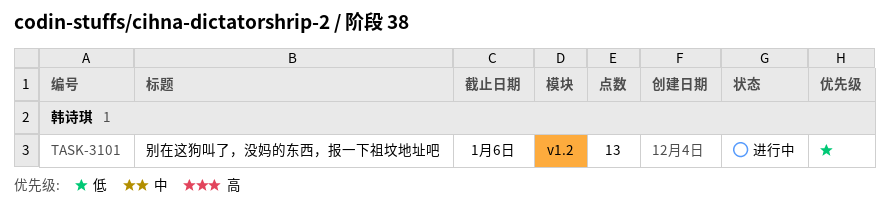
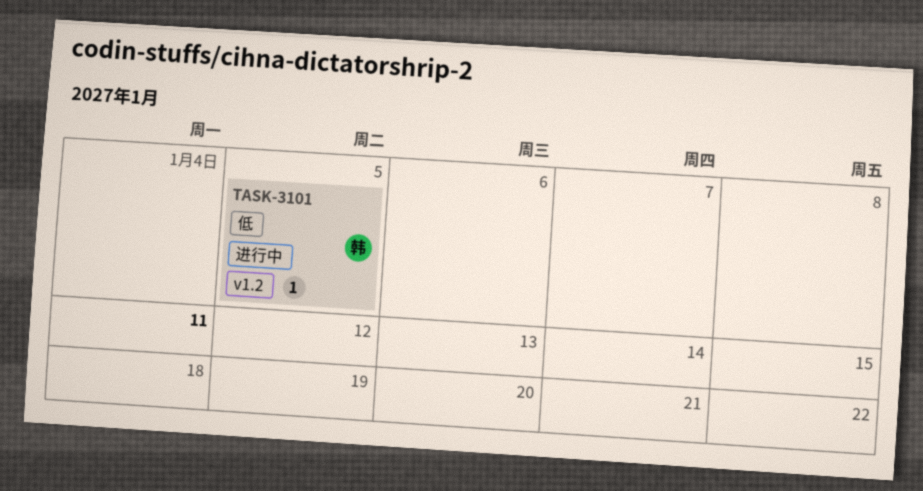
TASK-3101, estimate: 13 -> 1
TASK-3101, due: Jan 6 -> Jan 5

